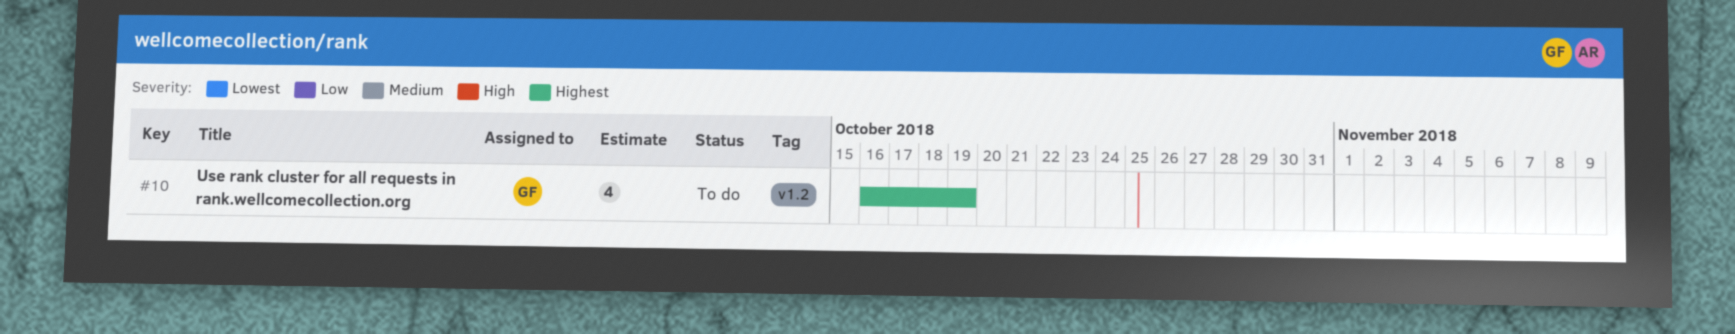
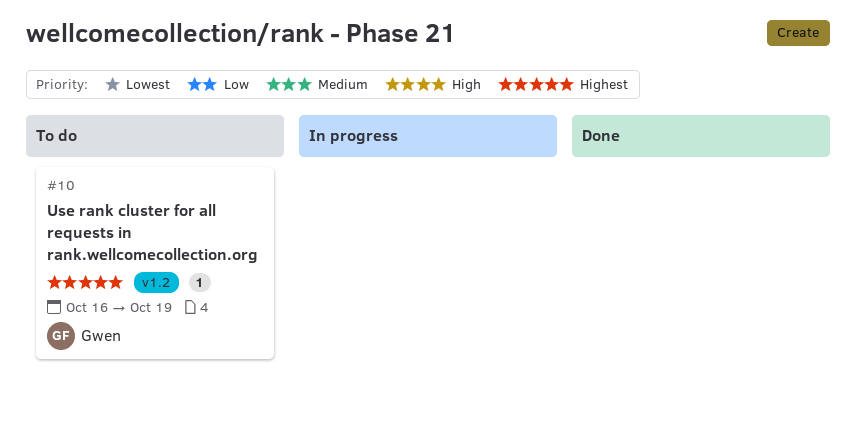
#10, estimate: 4 -> 1

